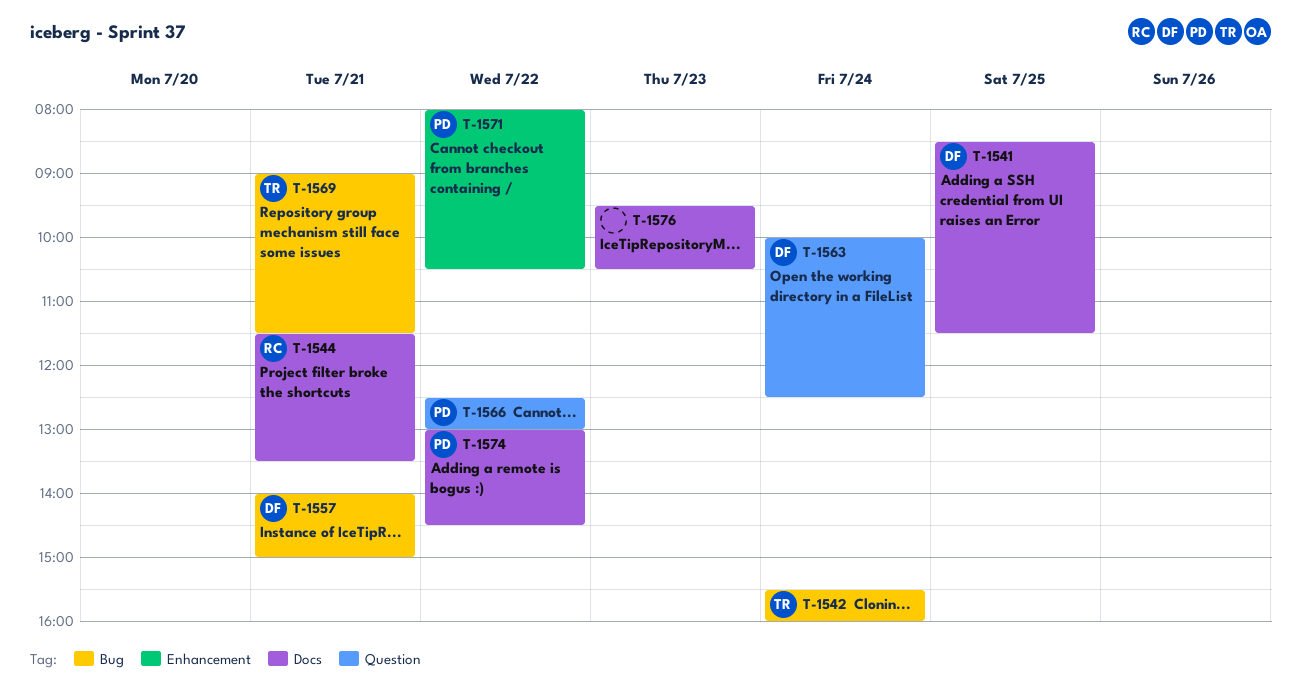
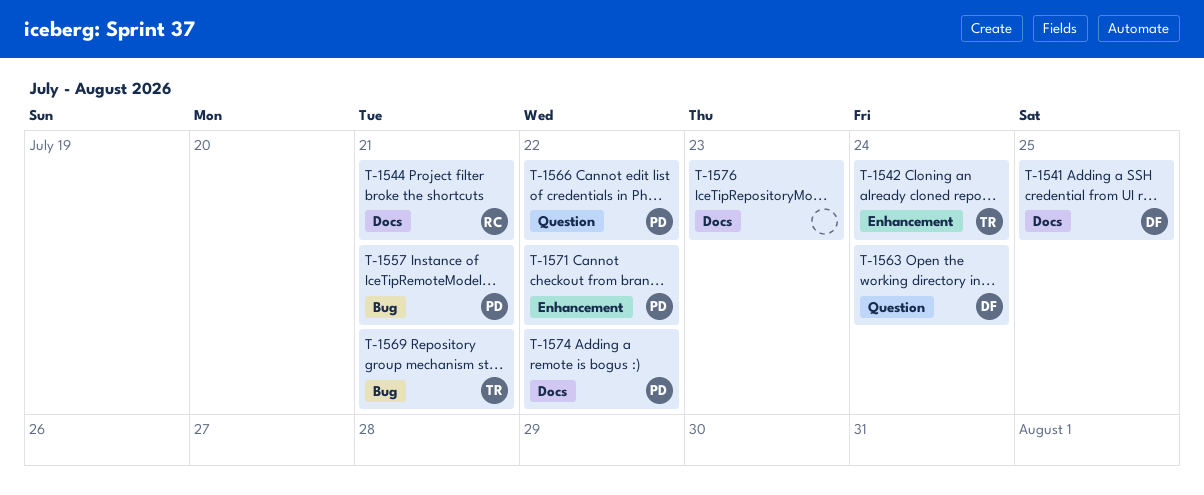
T-1542, label: Bug -> Enhancement
T-1557, owner: DF -> PD

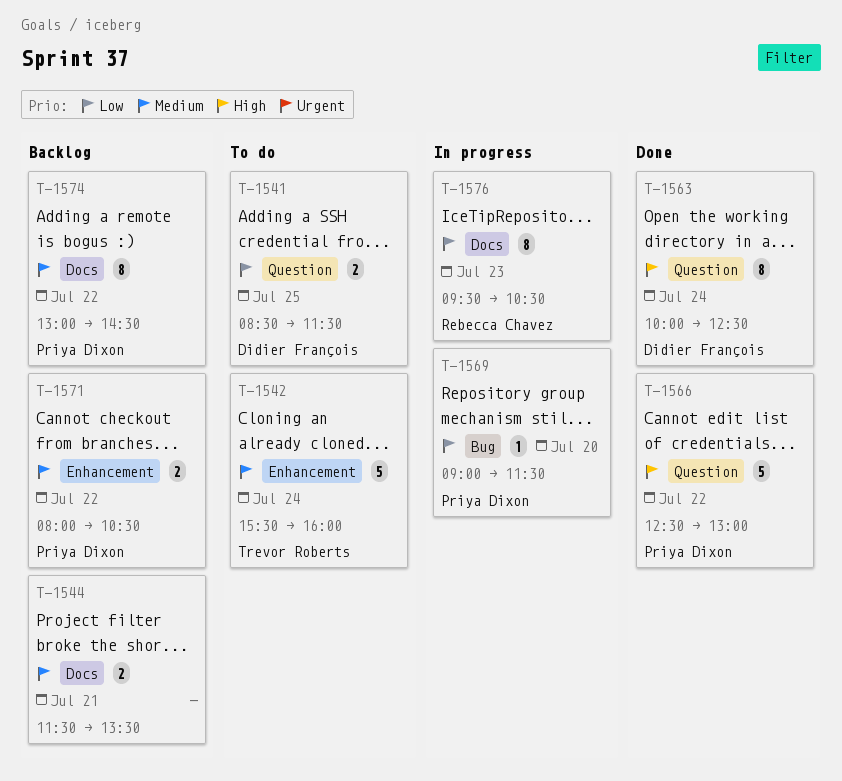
T-1541, label: Docs -> Question
T-1544, owner: Rebecca Chavez -> none
T-1557: present -> none
T-1569, owner: Trevor Roberts -> Priya Dixon
T-1569, day: Jul 21 -> Jul 20
T-1576, owner: none -> Rebecca Chavez

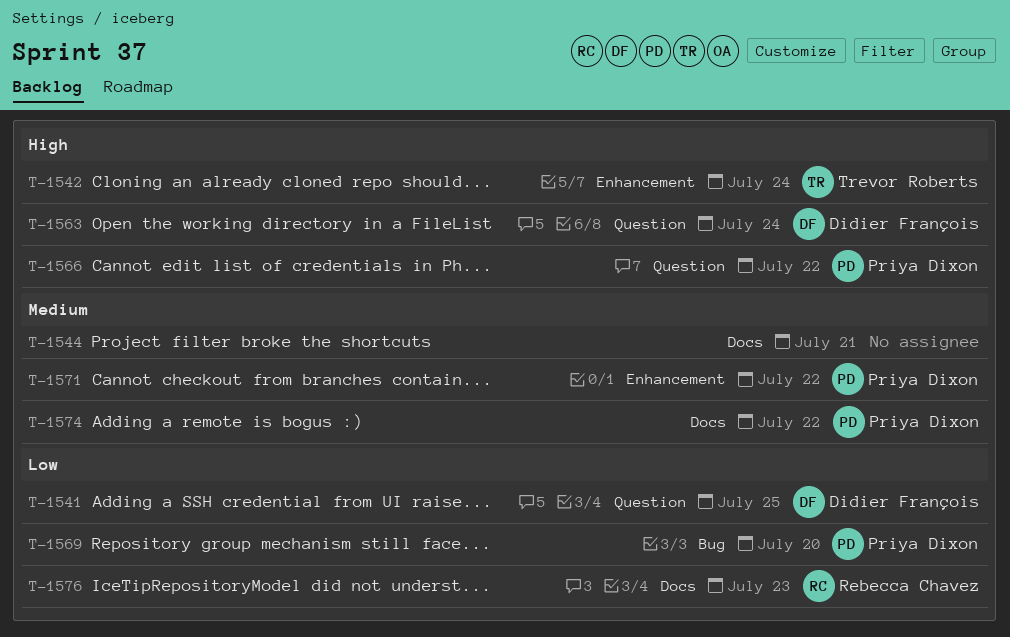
T-1542, priority: Medium -> High

